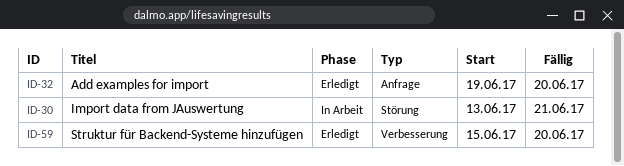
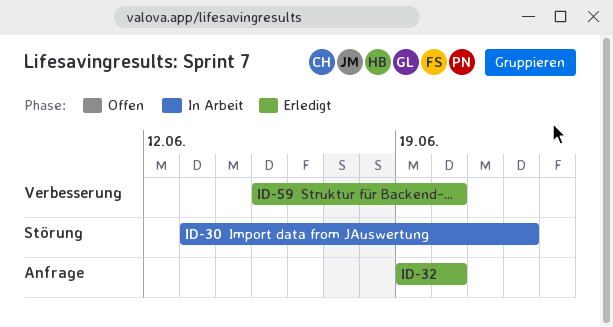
ID-30, due: Jun 21 -> Jun 22

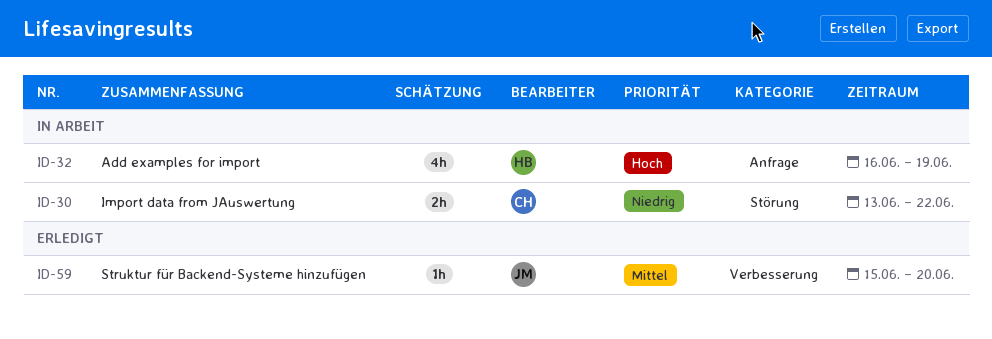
ID-32, status: Erledigt -> In Arbeit
ID-32, start: Jun 19 -> Jun 16
ID-32, due: Jun 20 -> Jun 19

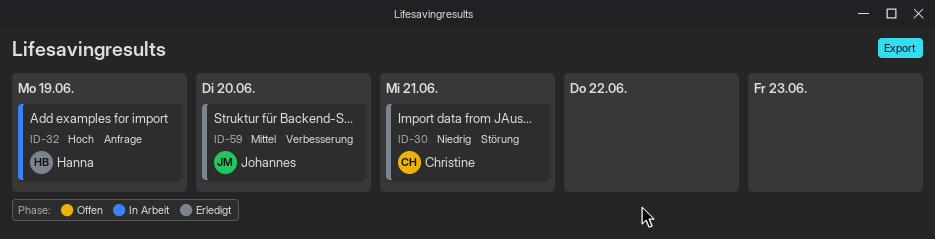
ID-30, status: In Arbeit -> Erledigt
ID-30, due: Jun 22 -> Jun 21

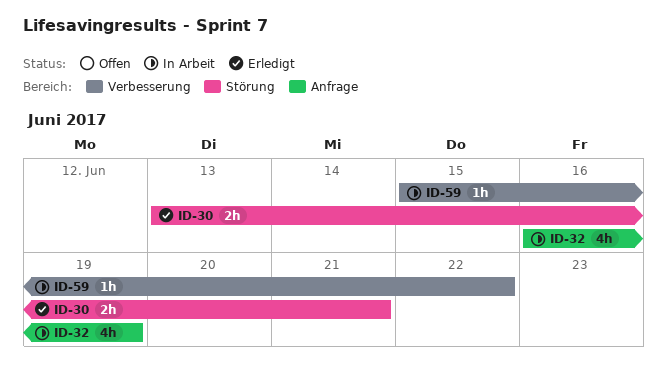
ID-59, status: Erledigt -> In Arbeit
ID-59, due: Jun 20 -> Jun 22

